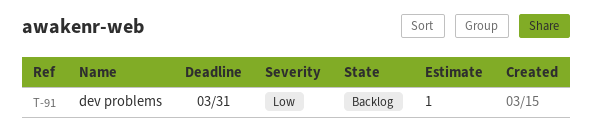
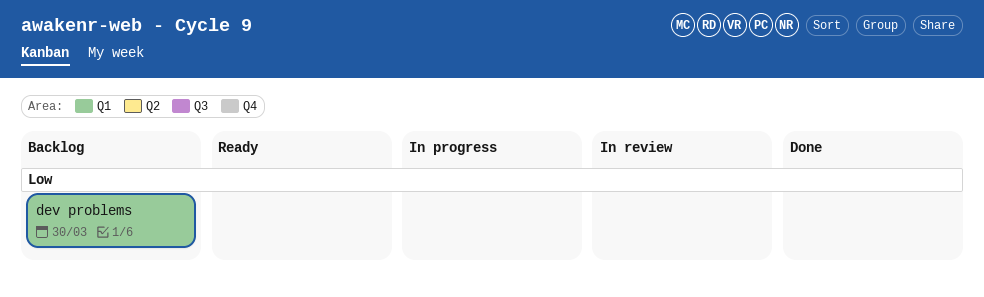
dev problems, due: Mar 31 -> Mar 30

